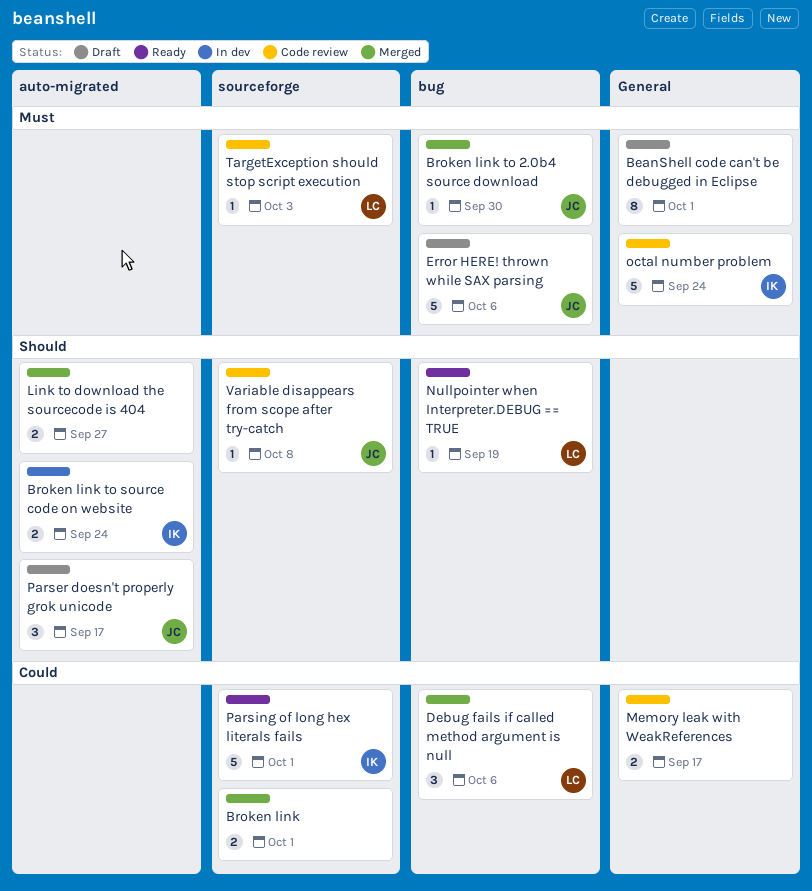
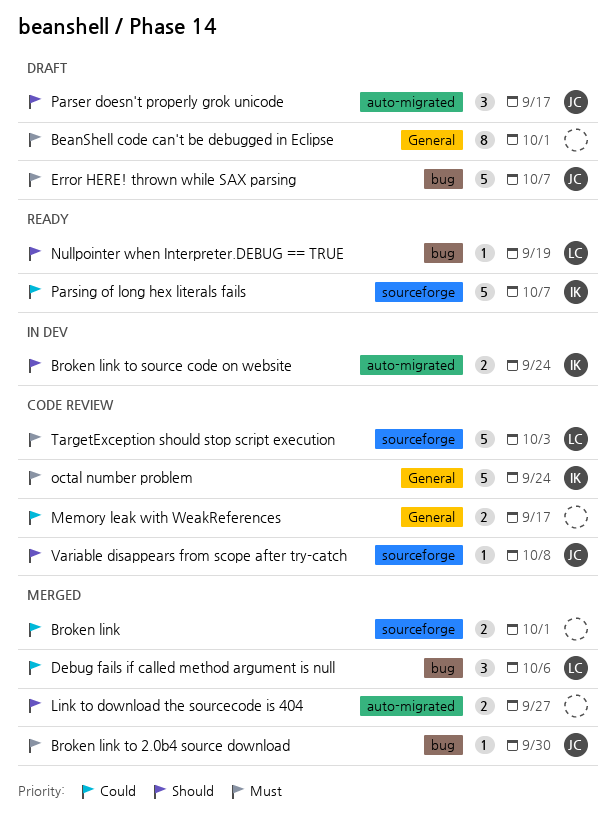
Error HERE! thrown while SAX parsing, due: Oct 6 -> Oct 7
Parsing of long hex literals fails, due: Oct 1 -> Oct 7
TargetException should stop script execution, estimate: 1 -> 5

